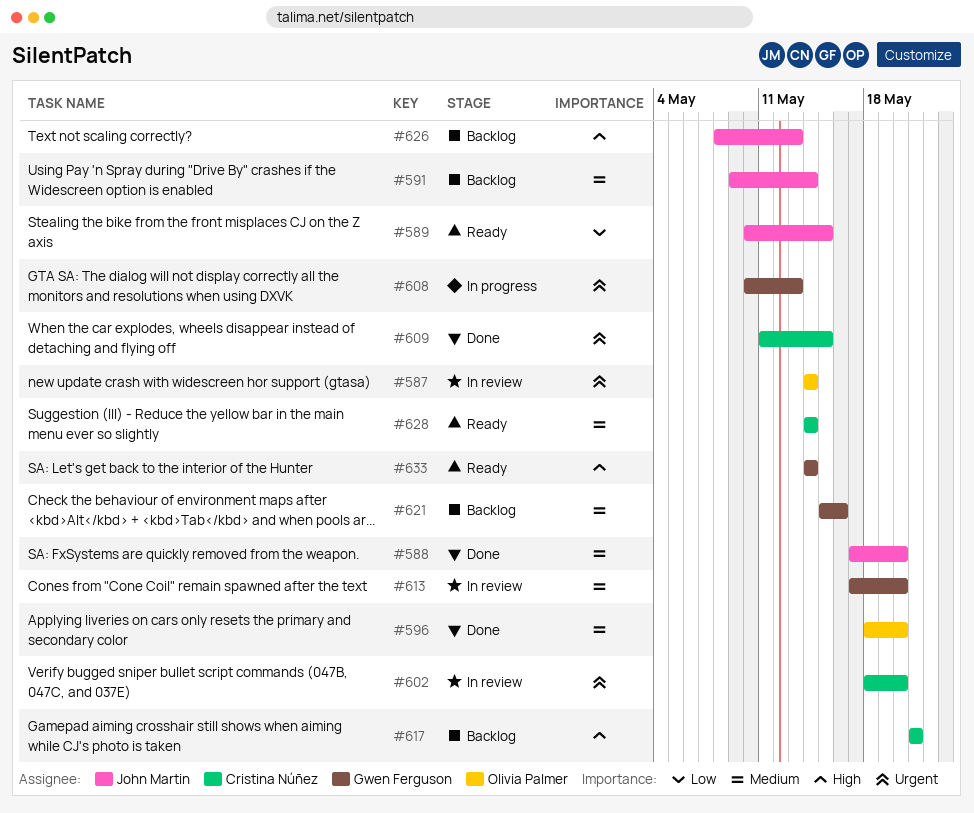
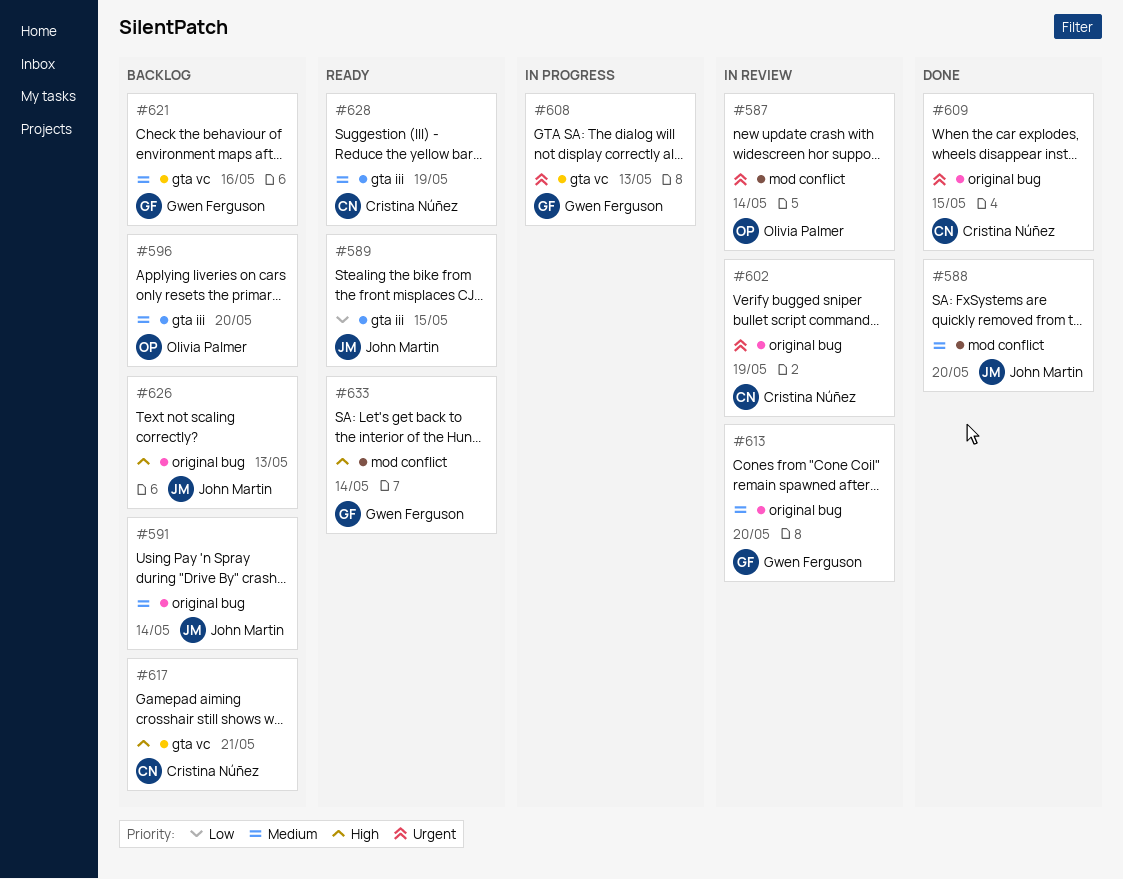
#596, status: Done -> Backlog
#602, due: May 20 -> May 19
#628, due: May 14 -> May 19

